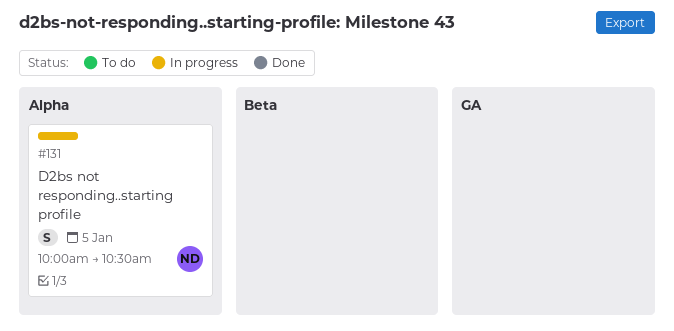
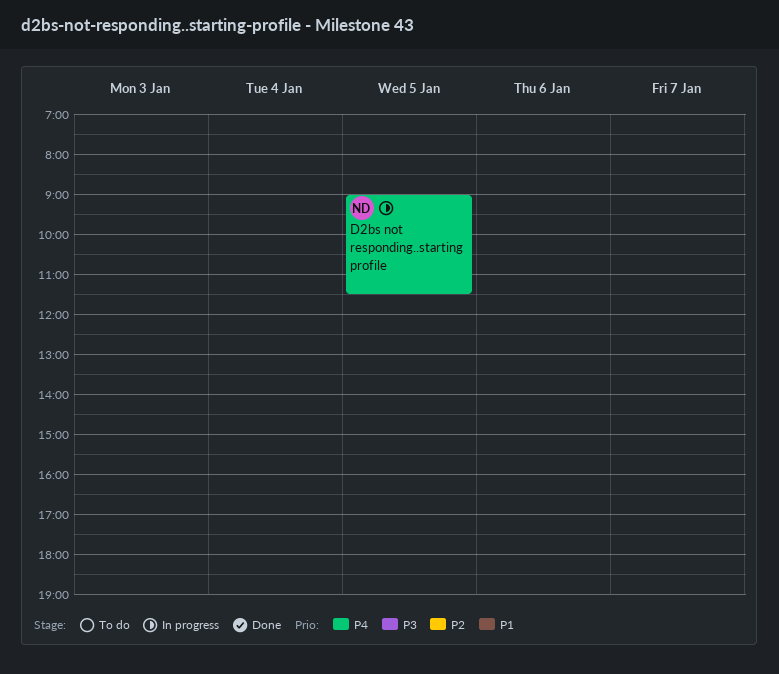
D2bs not responding..starting profile, begins: 10:00 -> 09:00
D2bs not responding..starting profile, ends: 10:30 -> 11:30

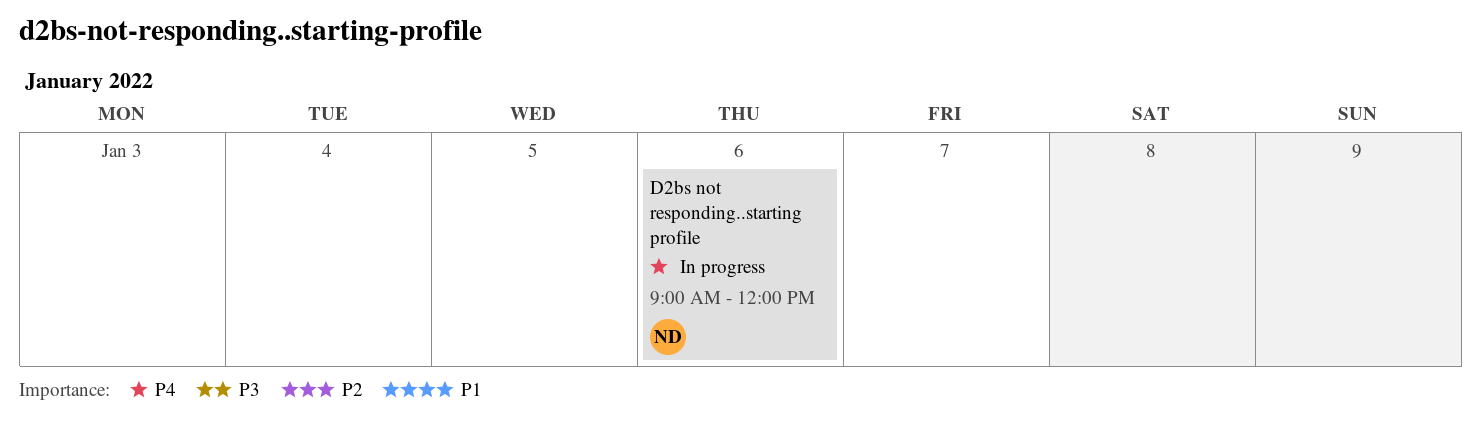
D2bs not responding..starting profile, day: Jan 5 -> Jan 6
D2bs not responding..starting profile, ends: 11:30 -> 12:00

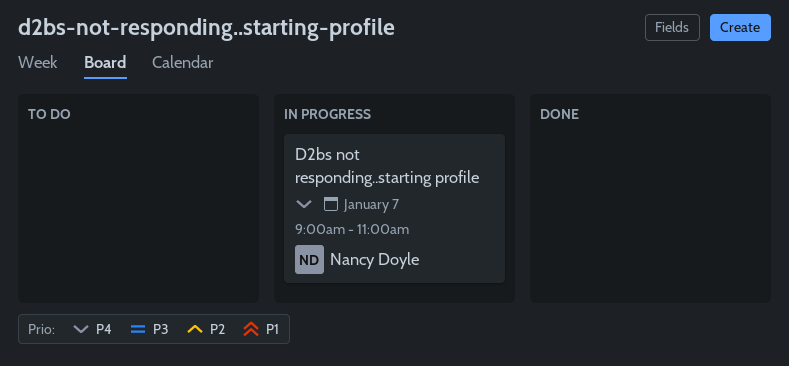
D2bs not responding..starting profile, day: Jan 6 -> Jan 7
D2bs not responding..starting profile, ends: 12:00 -> 11:00

